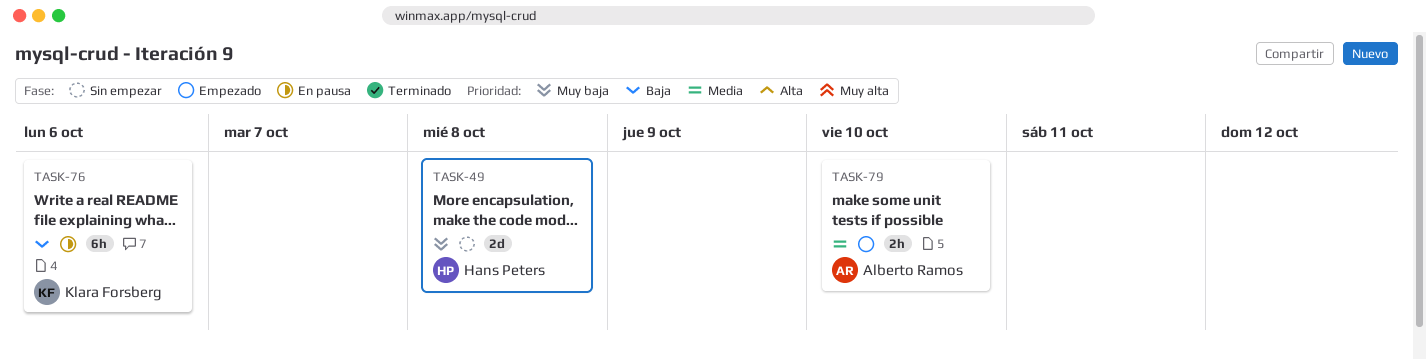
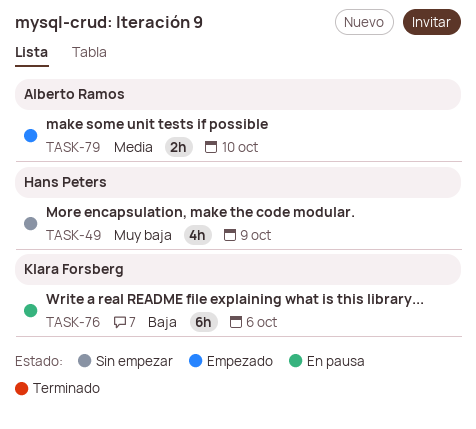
TASK-49, estimate: 2d -> 4h
TASK-49, due: Oct 8 -> Oct 9

